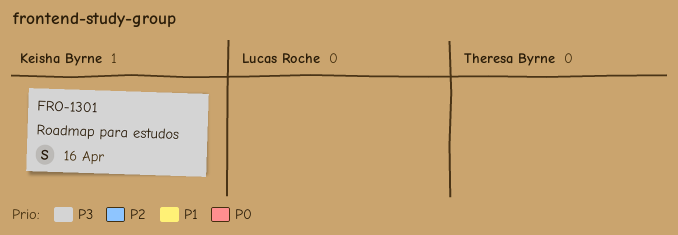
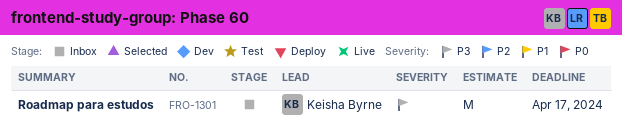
FRO-1301, estimate: S -> M
FRO-1301, due: Apr 16 -> Apr 17

